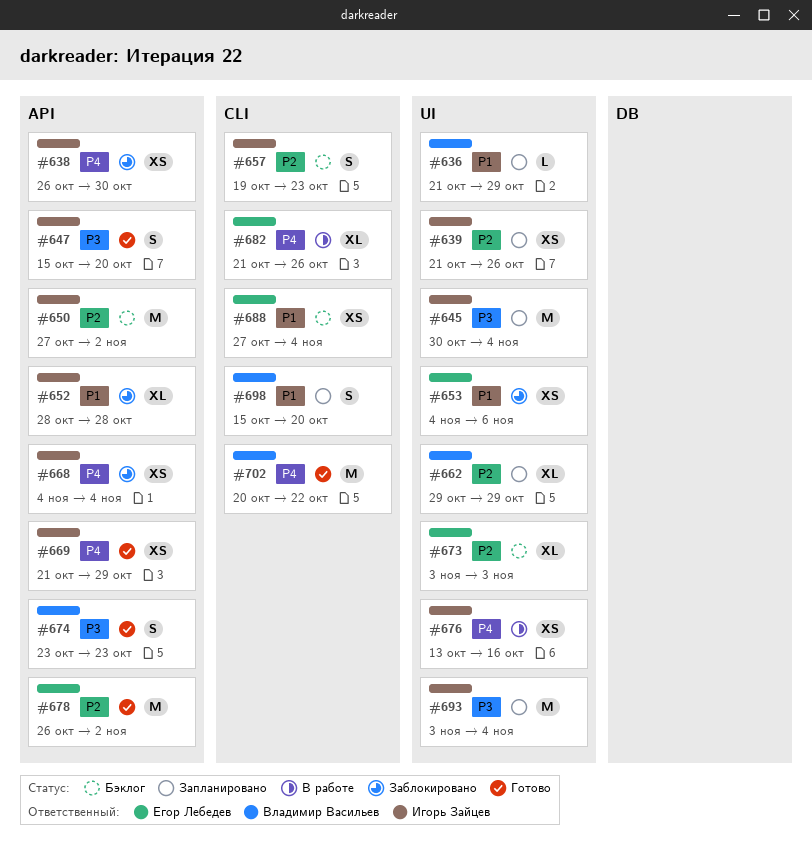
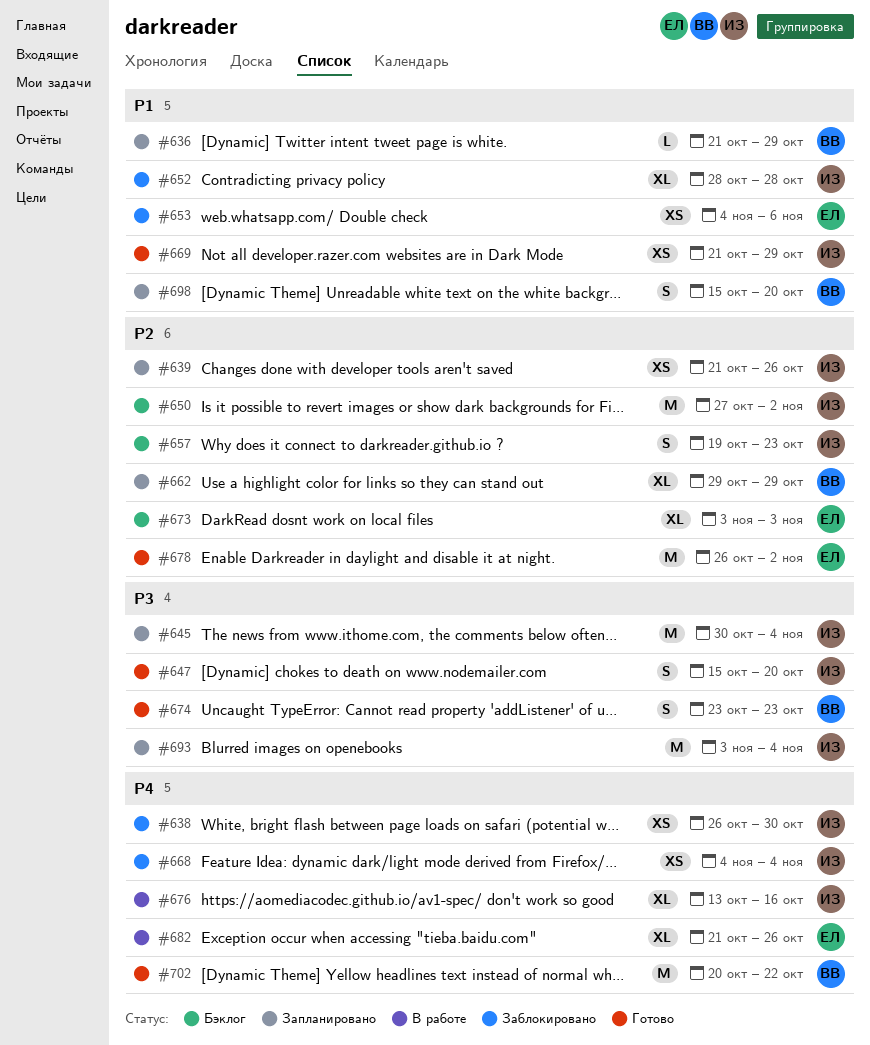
#669, priority: P4 -> P1
#676, estimate: XS -> XL
#688: present -> none

